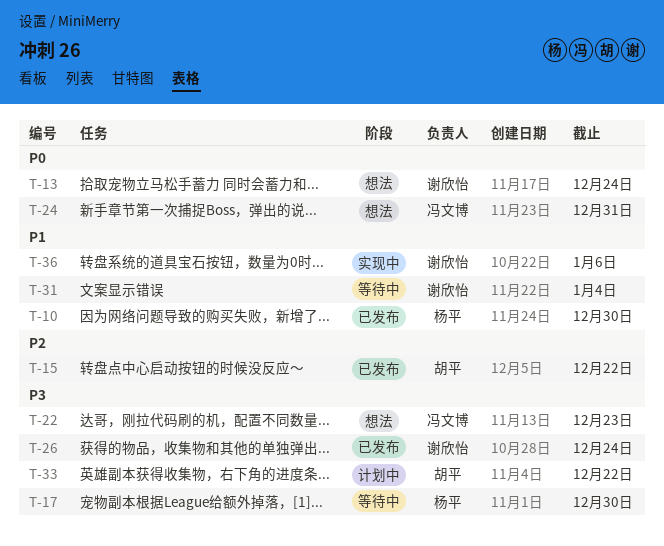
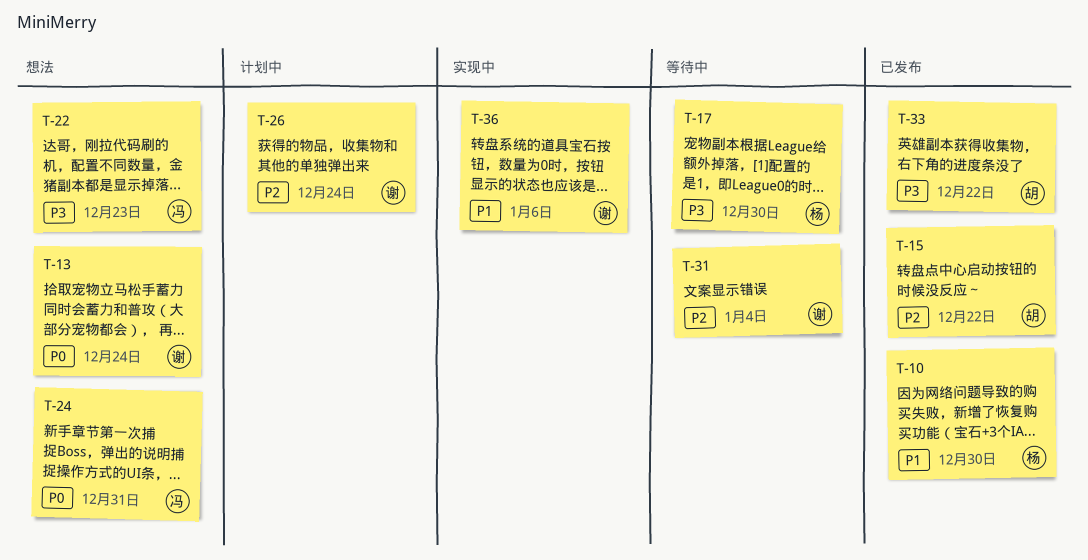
T-26, status: 已发布 -> 计划中
T-26, priority: P3 -> P2
T-31, priority: P1 -> P2
T-33, status: 计划中 -> 已发布

